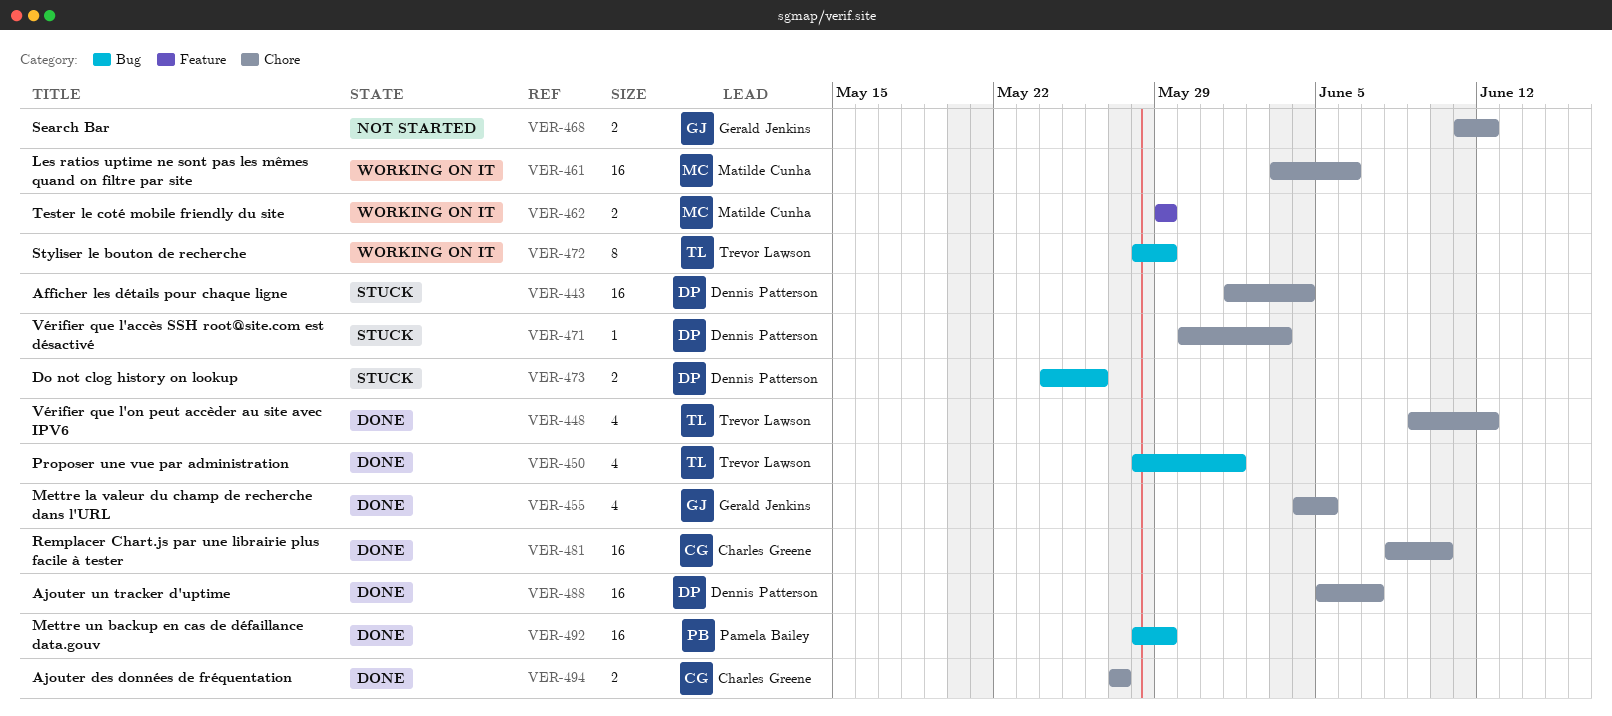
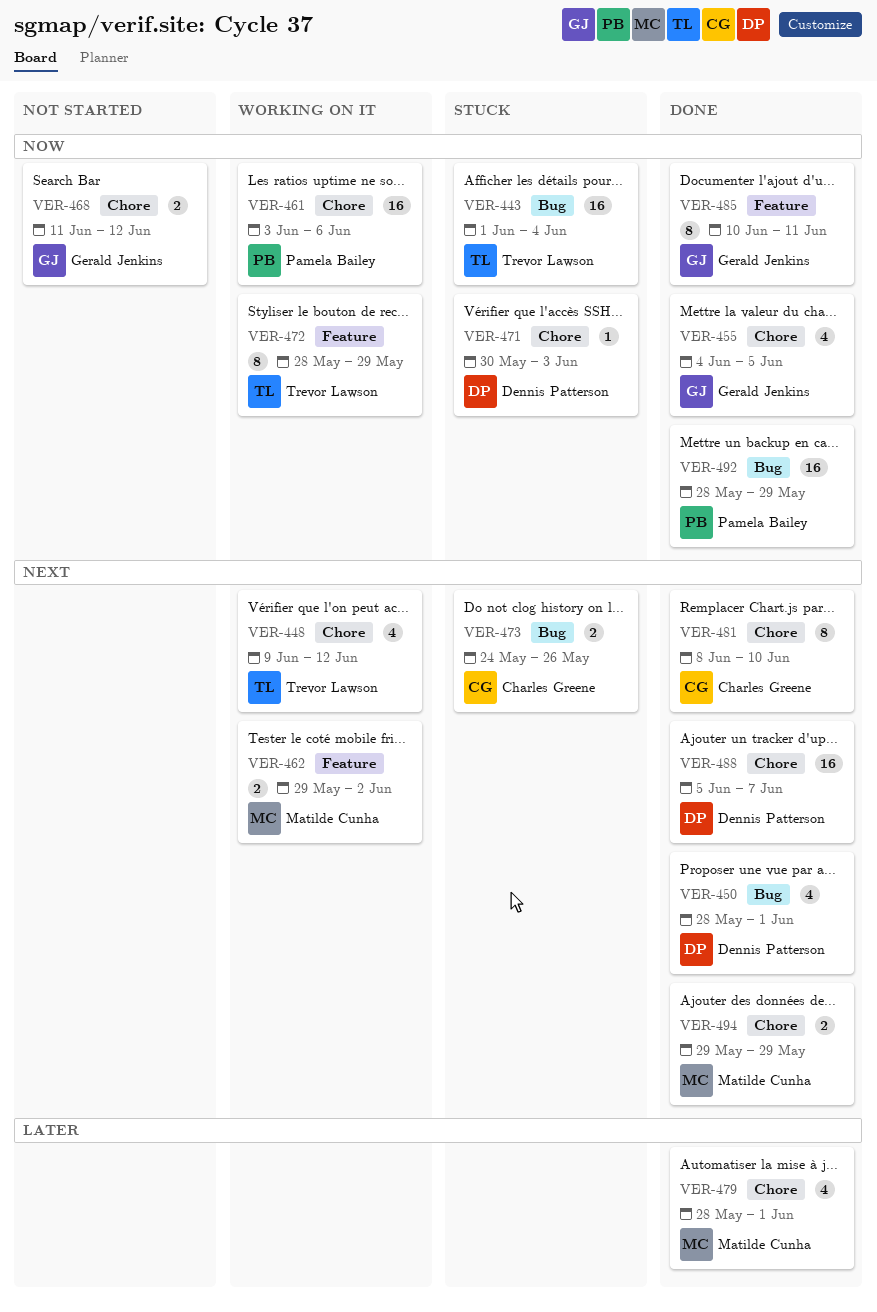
VER-443, owner: Dennis Patterson -> Trevor Lawson
VER-443, label: Chore -> Bug
VER-448, status: Done -> Working on it
VER-450, owner: Trevor Lawson -> Dennis Patterson
VER-461, owner: Matilde Cunha -> Pamela Bailey
VER-462, due: May 29 -> Jun 2
VER-472, label: Bug -> Feature
VER-473, owner: Dennis Patterson -> Charles Greene
VER-479: none -> present
VER-481, estimate: 16 -> 8
VER-485: none -> present
VER-494, owner: Charles Greene -> Matilde Cunha
VER-494, start: May 27 -> May 29
VER-494, due: May 27 -> May 29

